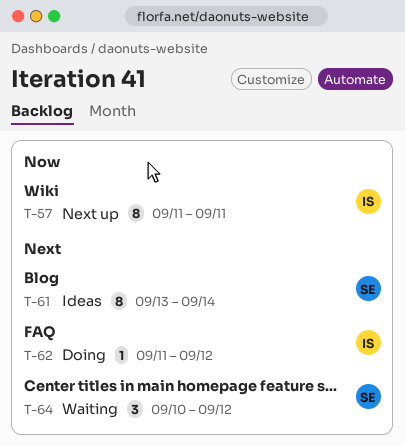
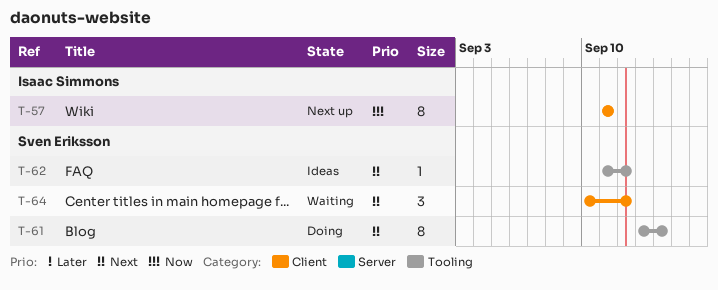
T-61, status: Ideas -> Doing
T-62, status: Doing -> Ideas
T-62, owner: Isaac Simmons -> Sven Eriksson

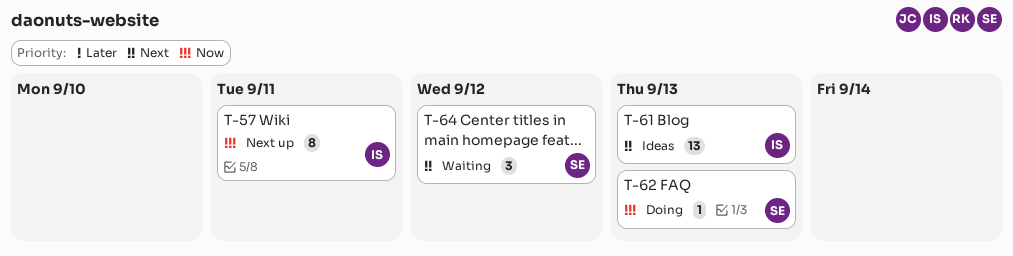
T-61, status: Doing -> Ideas
T-61, owner: Sven Eriksson -> Isaac Simmons
T-61, estimate: 8 -> 13
T-61, due: Sep 14 -> Sep 13
T-62, status: Ideas -> Doing
T-62, priority: Next -> Now
T-62, due: Sep 12 -> Sep 13

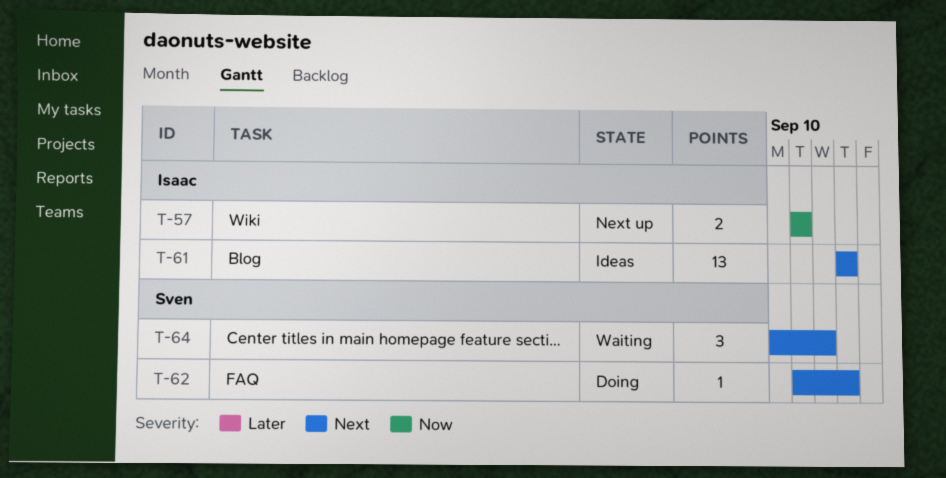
T-57, estimate: 8 -> 2
T-62, priority: Now -> Next

